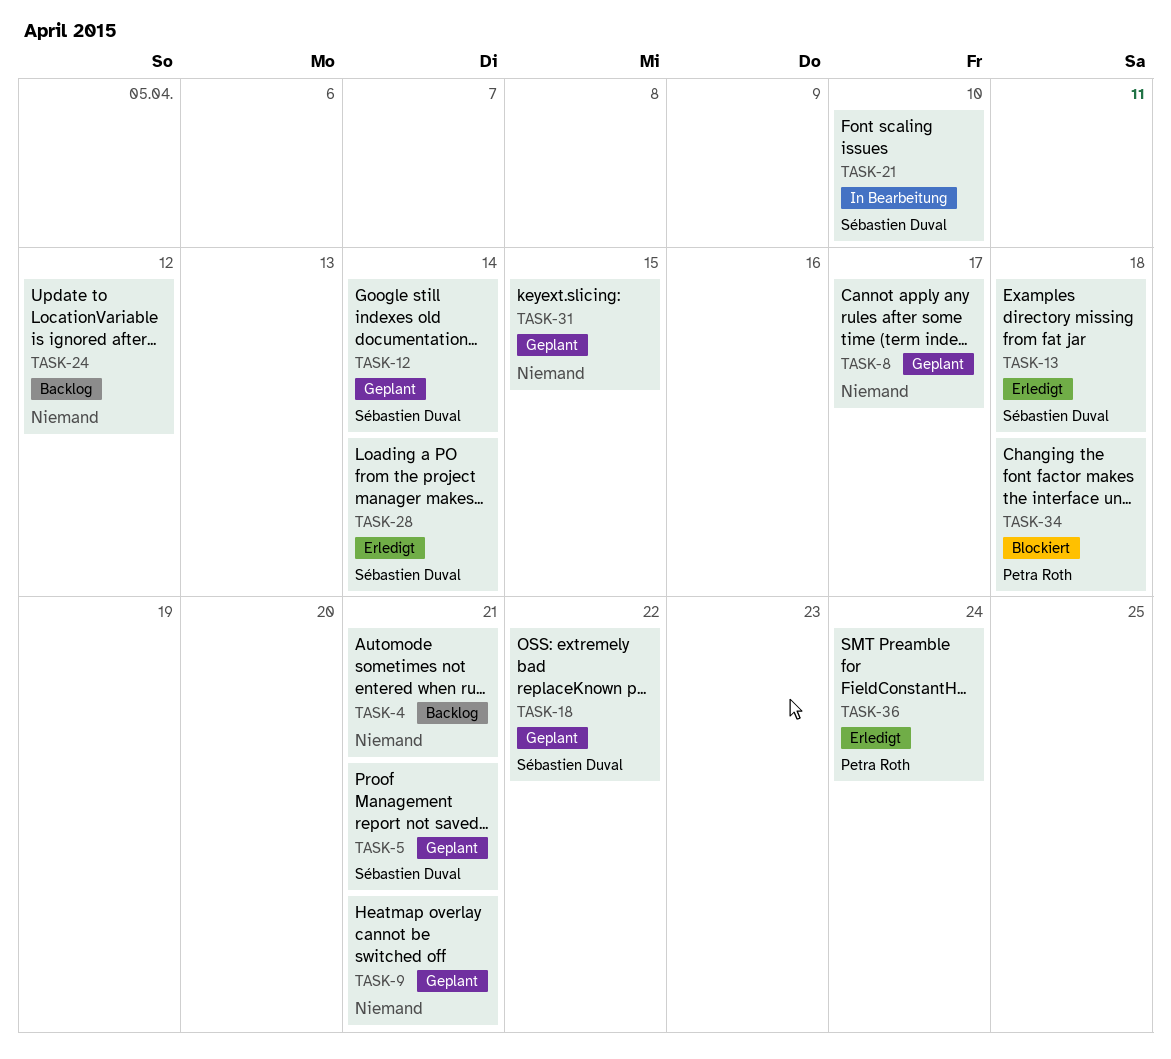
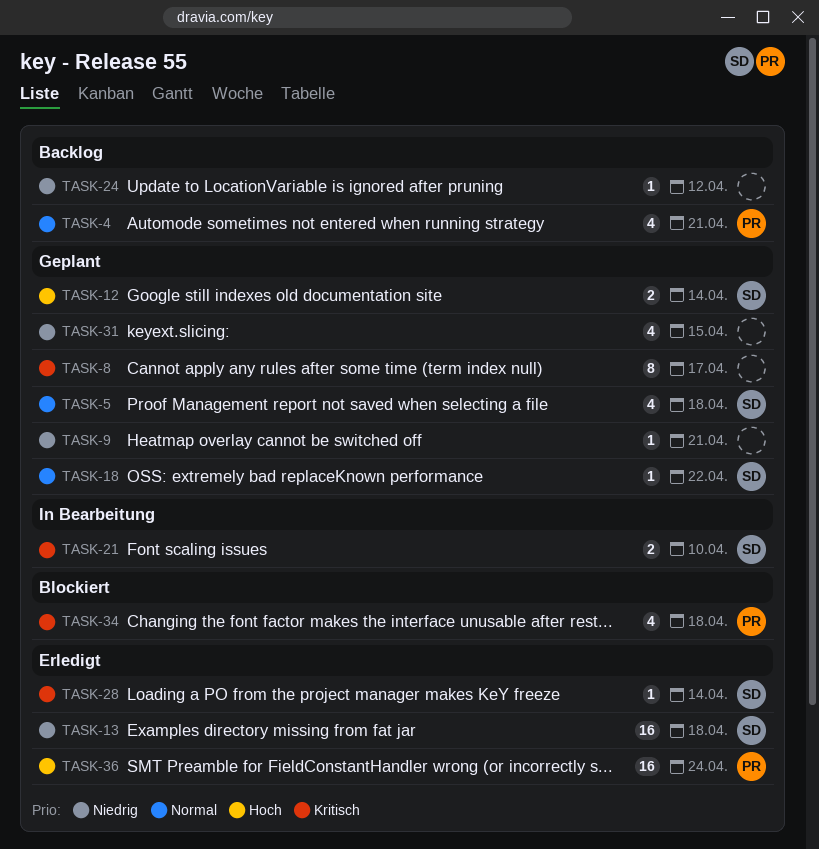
TASK-4, owner: none -> Petra Roth
TASK-5, due: Apr 21 -> Apr 18

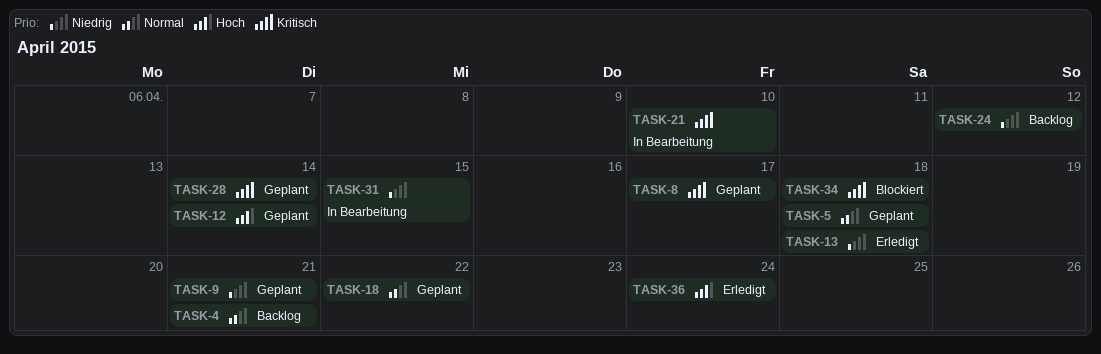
TASK-28, status: Erledigt -> Geplant
TASK-31, status: Geplant -> In Bearbeitung

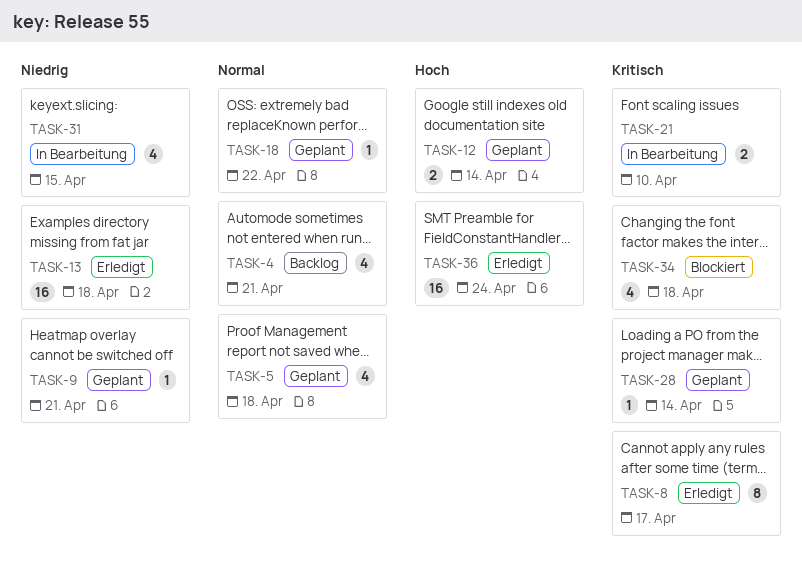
TASK-8, status: Geplant -> Erledigt
TASK-24: present -> none

